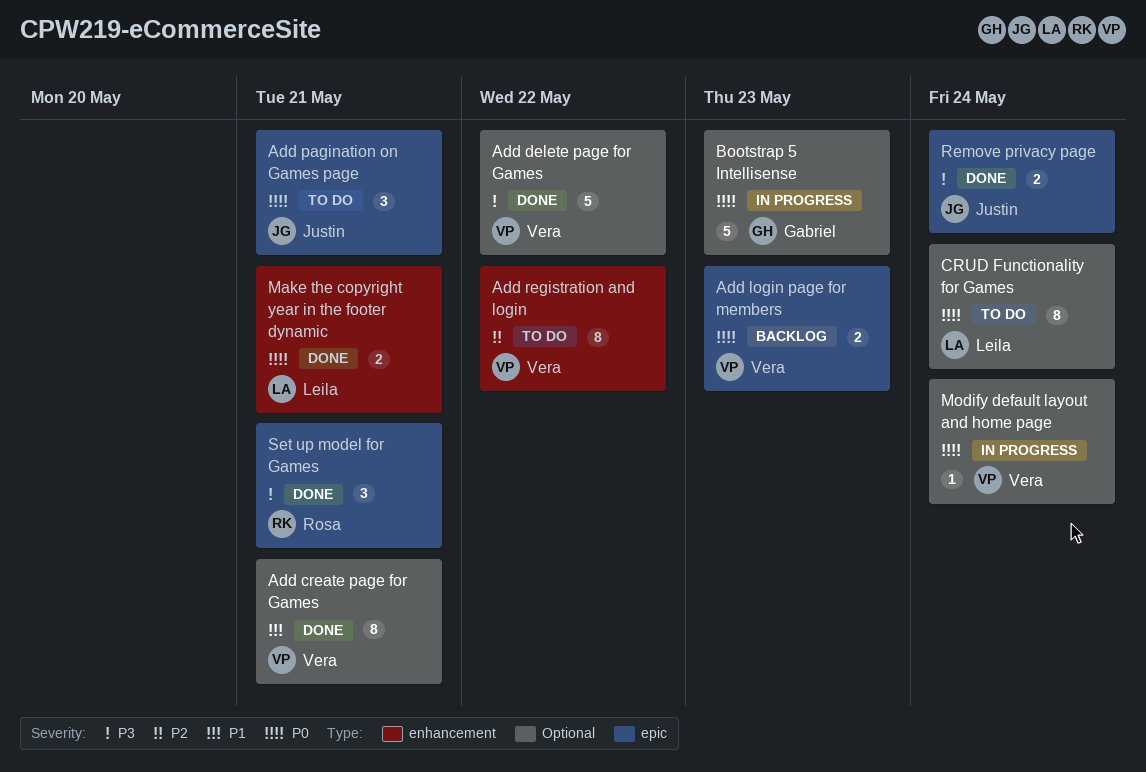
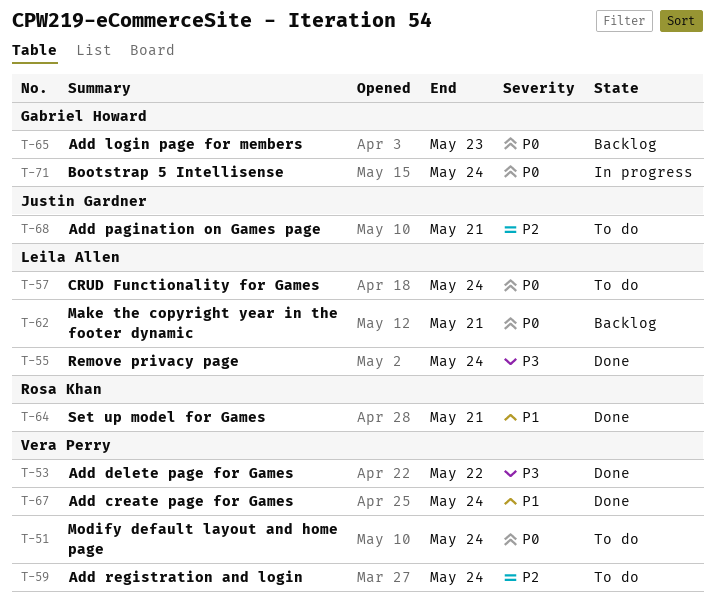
Add create page for Games, due: May 21 -> May 24
Add login page for members, owner: Vera Perry -> Gabriel Howard
Add pagination on Games page, priority: P0 -> P2
Add registration and login, due: May 22 -> May 24
Bootstrap 5 Intellisense, due: May 23 -> May 24
Make the copyright year in the footer dynamic, status: Done -> Backlog
Modify default layout and home page, status: In progress -> To do
Remove privacy page, owner: Justin Gardner -> Leila Allen
Set up model for Games, priority: P3 -> P1

